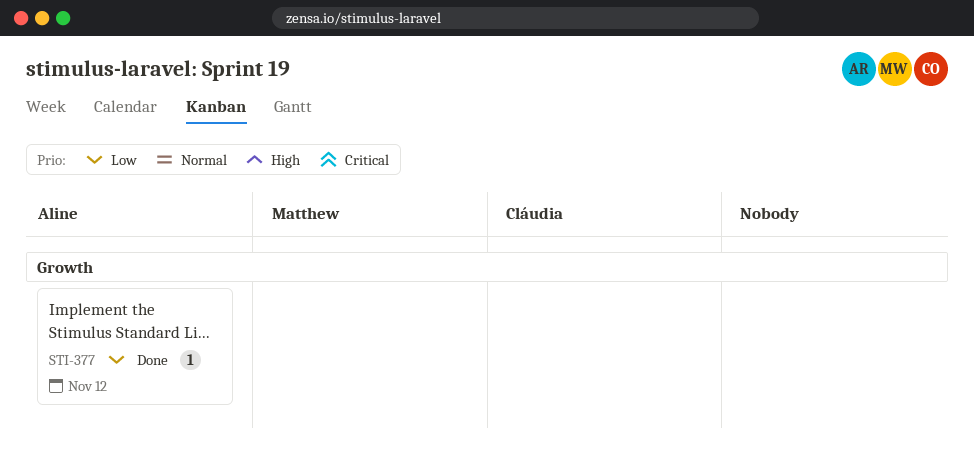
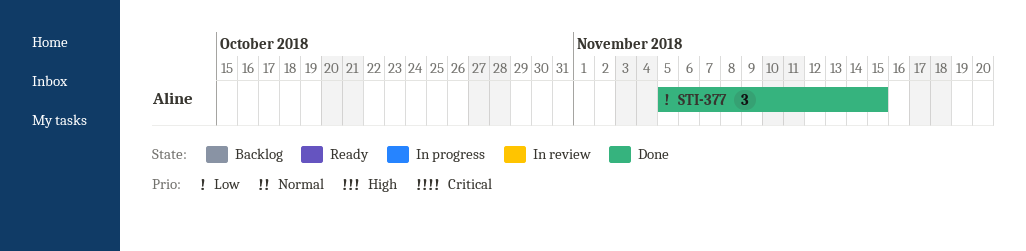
STI-377, estimate: 1 -> 3
STI-377, due: Nov 12 -> Nov 15

